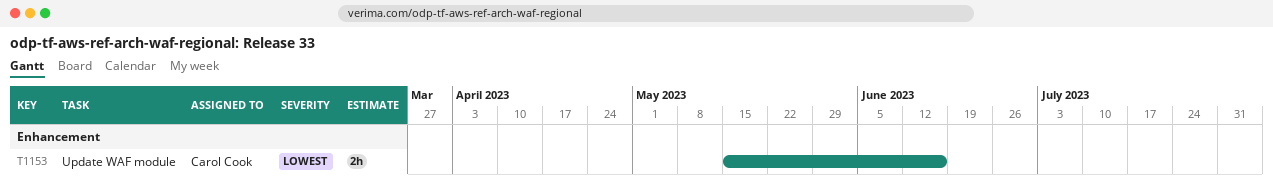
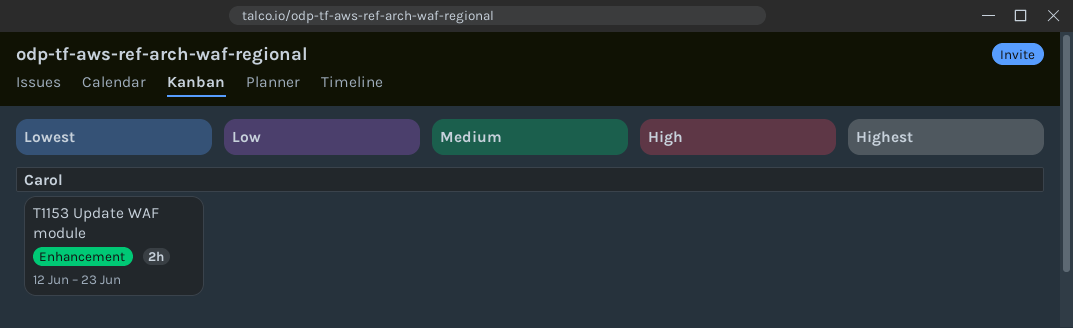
T1153, start: May 15 -> Jun 12
T1153, due: Jun 16 -> Jun 23

